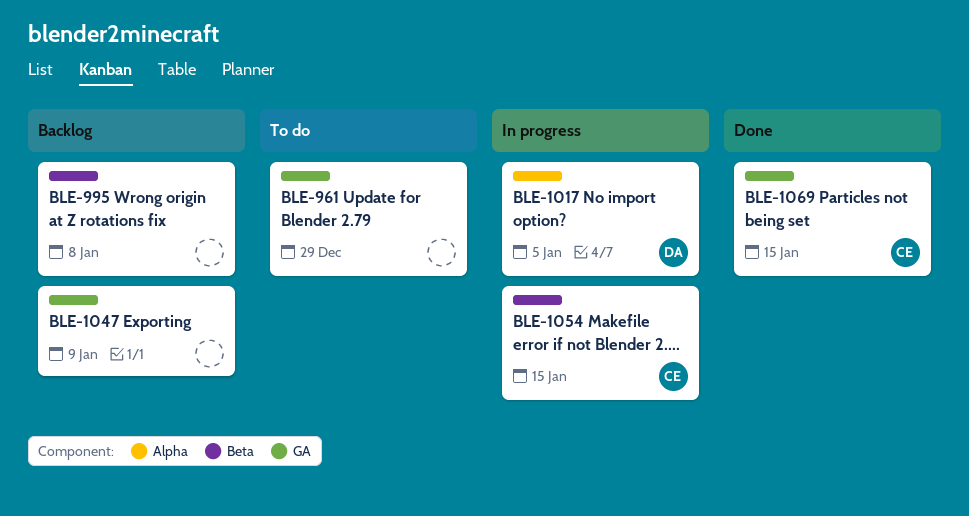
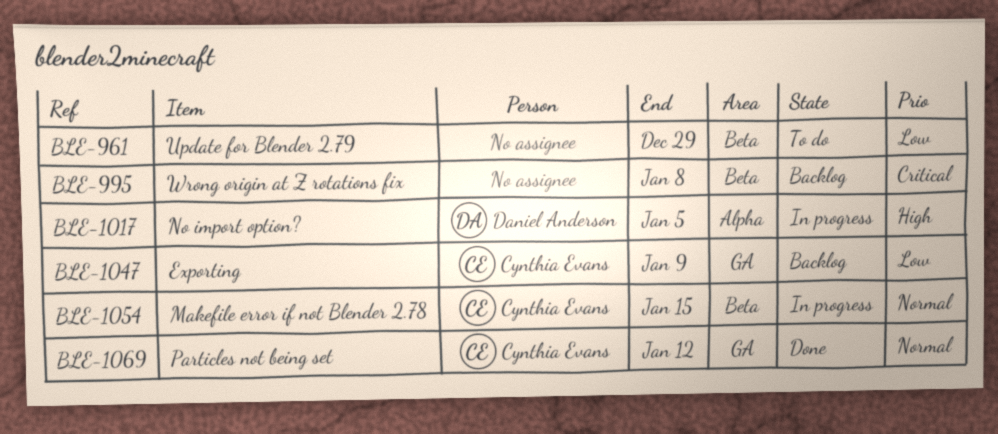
BLE-961, label: GA -> Beta
BLE-1047, owner: none -> Cynthia Evans
BLE-1069, due: Jan 15 -> Jan 12

